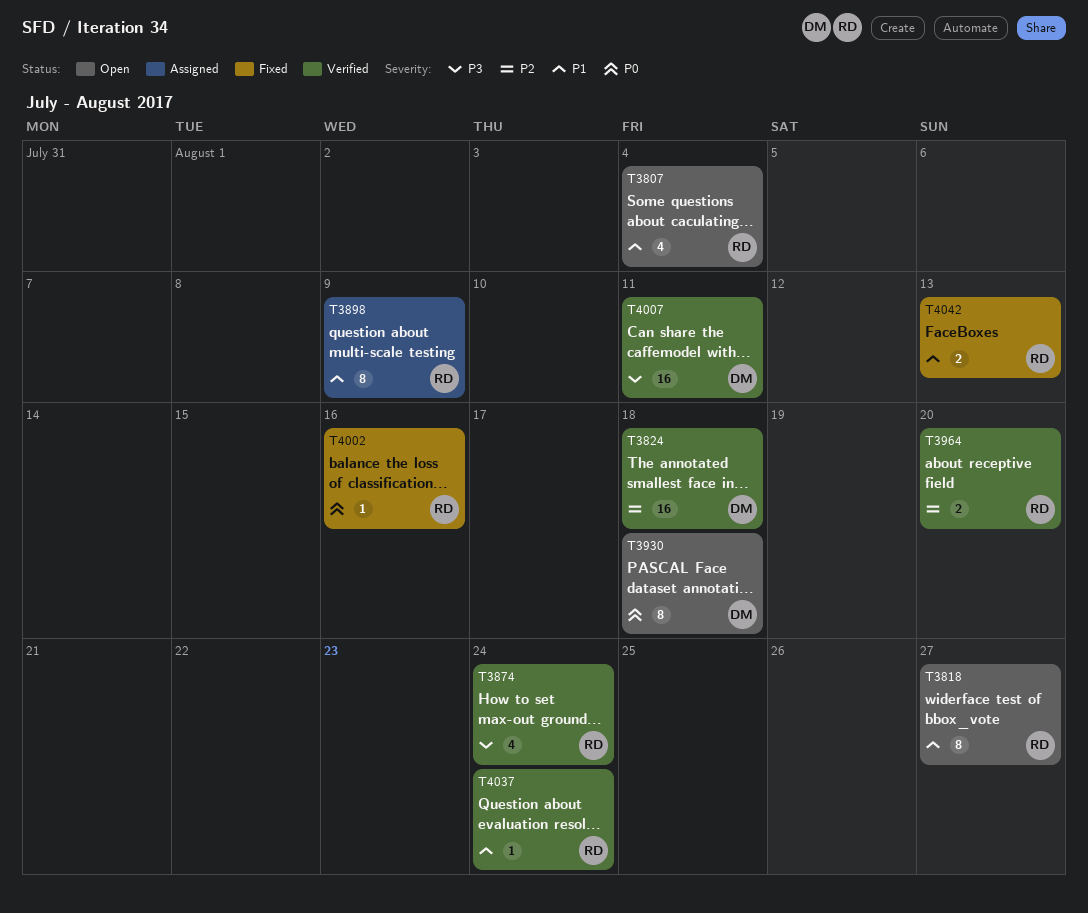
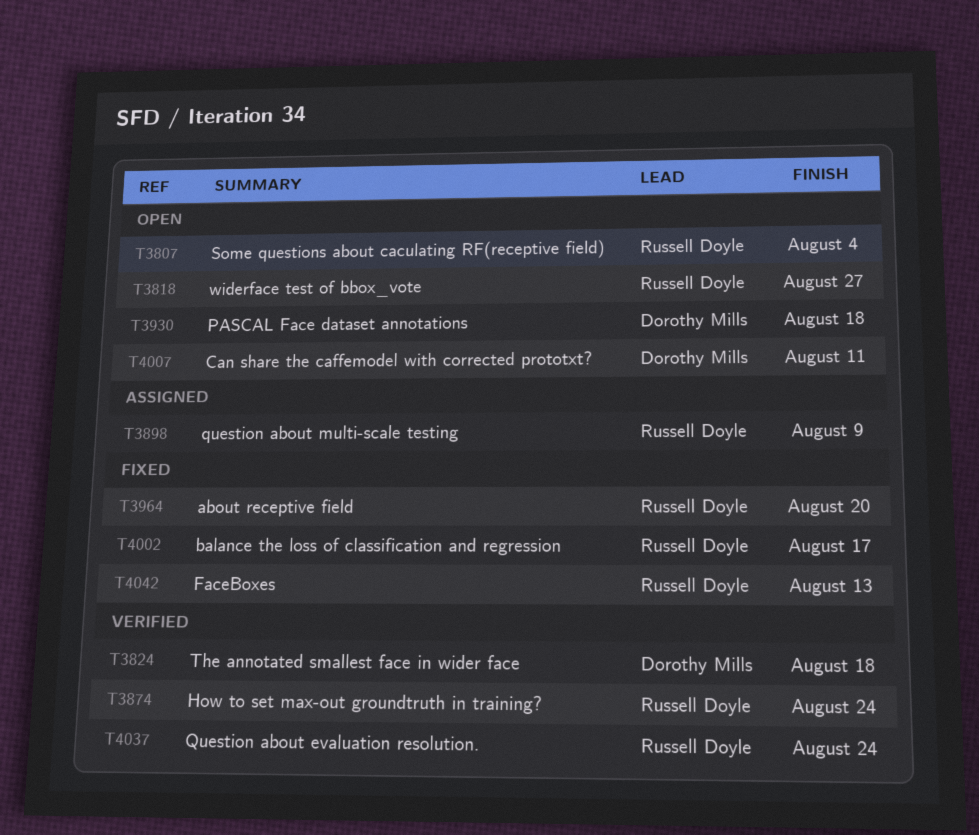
T3964, status: Verified -> Fixed
T4002, due: Aug 16 -> Aug 17
T4007, status: Verified -> Open

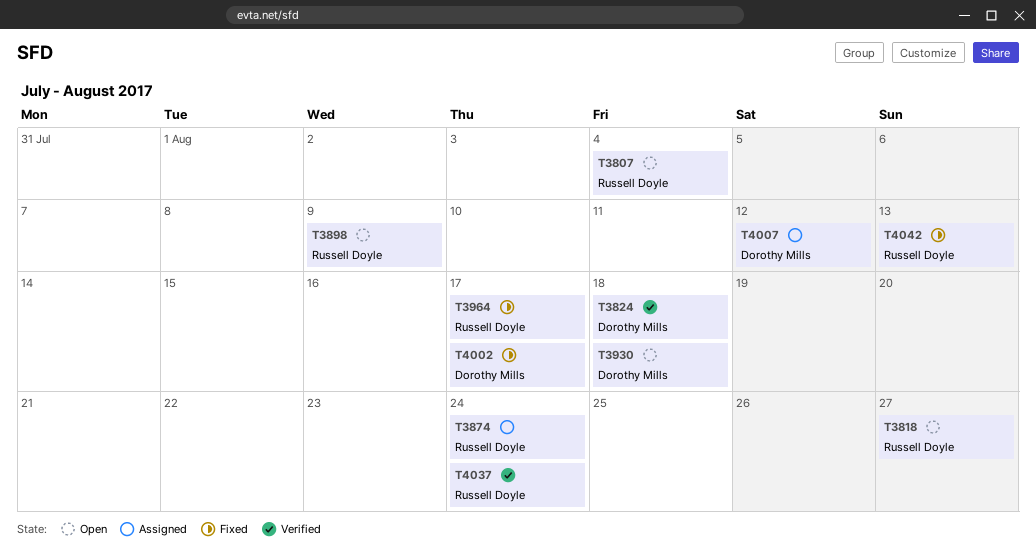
T3874, status: Verified -> Assigned
T3898, status: Assigned -> Open
T3964, due: Aug 20 -> Aug 17
T4002, owner: Russell Doyle -> Dorothy Mills
T4007, status: Open -> Assigned
T4007, due: Aug 11 -> Aug 12

